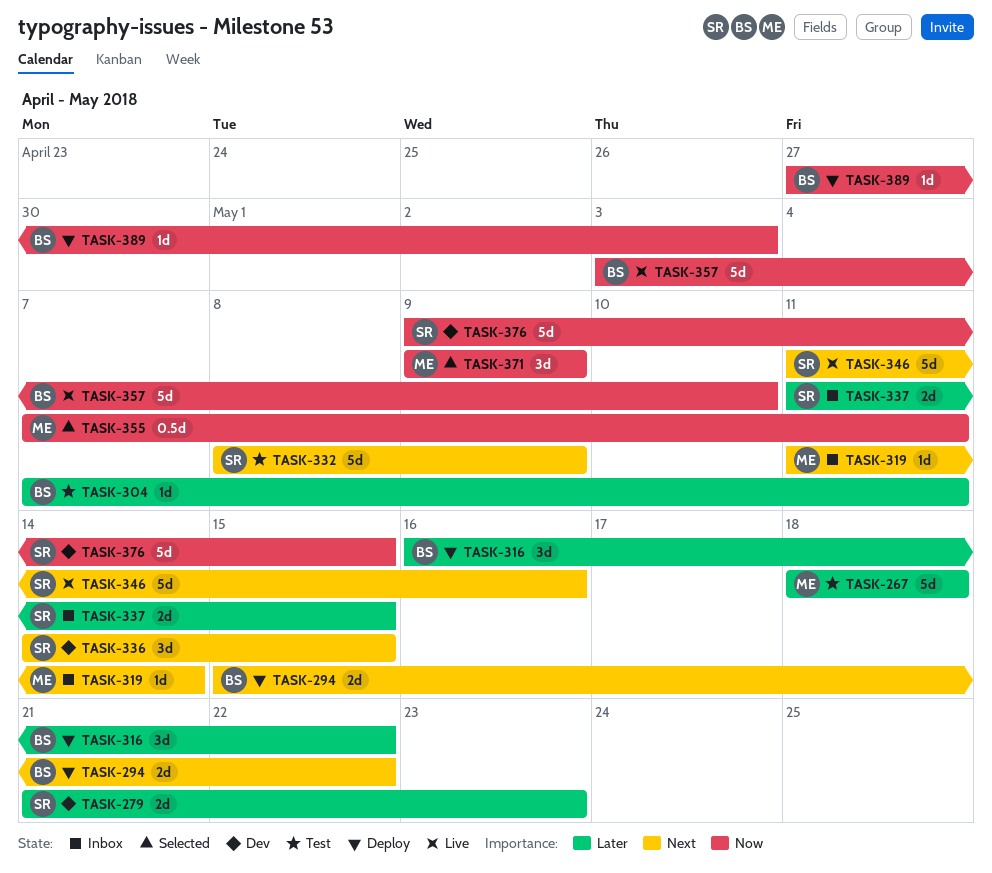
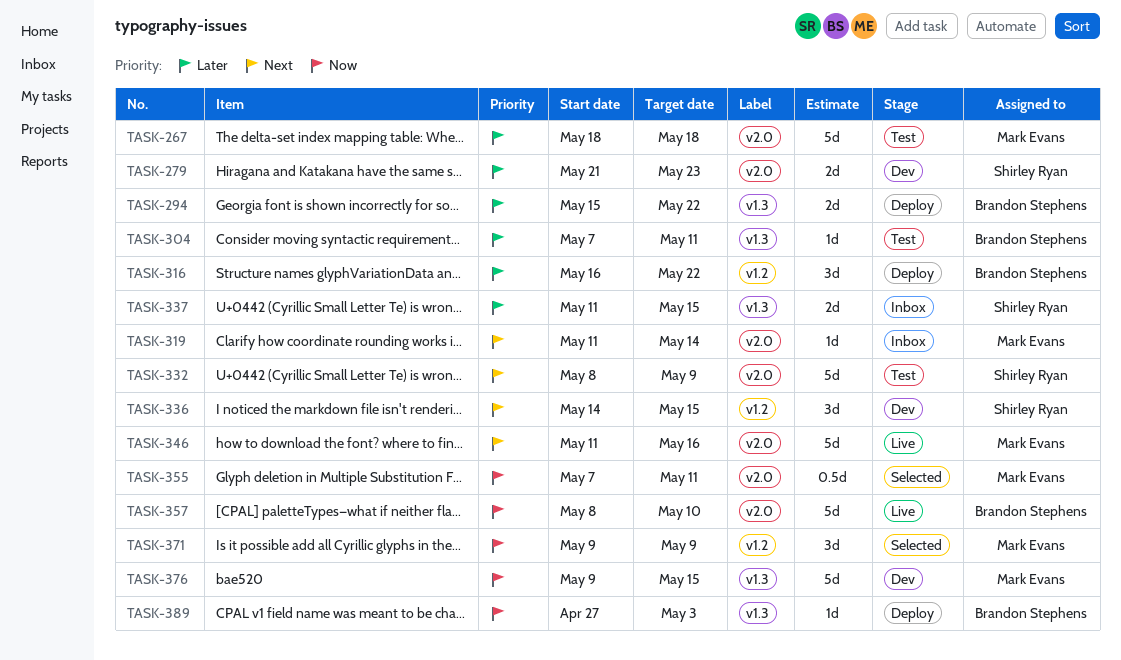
TASK-294, priority: Next -> Later
TASK-346, owner: Shirley Ryan -> Mark Evans
TASK-357, start: May 3 -> May 8
TASK-376, owner: Shirley Ryan -> Mark Evans

